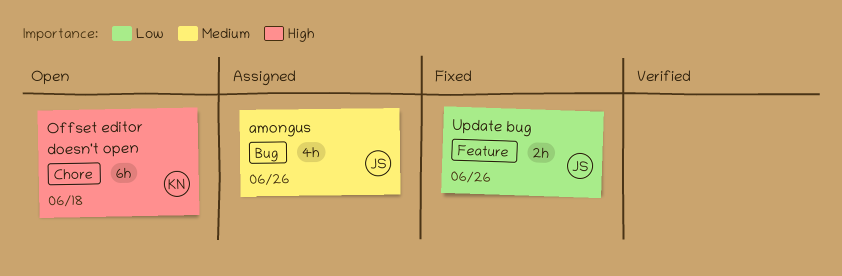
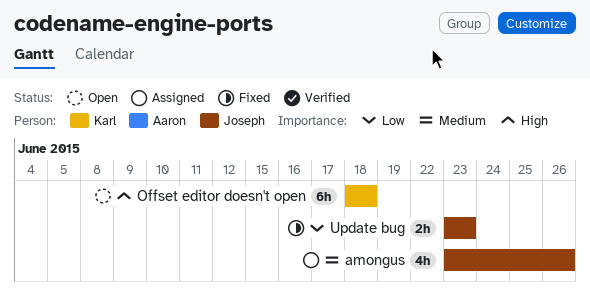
Update bug, due: Jun 26 -> Jun 23

